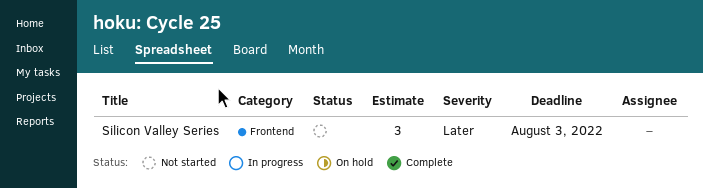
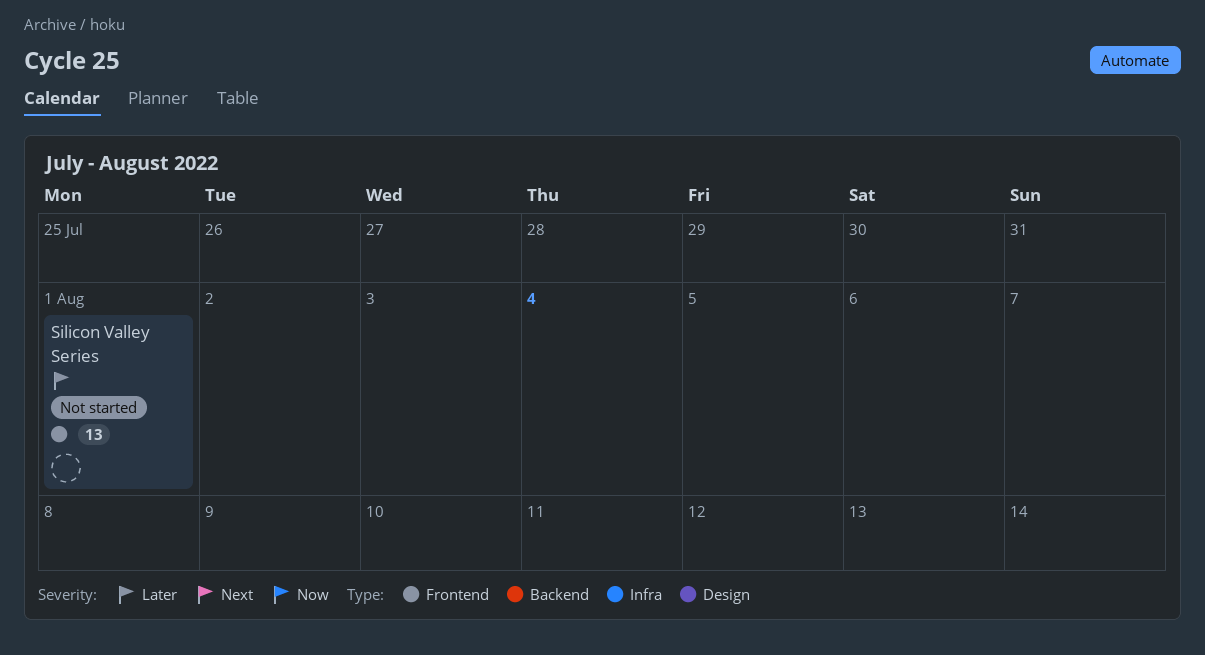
Silicon Valley Series, estimate: 3 -> 13
Silicon Valley Series, due: Aug 3 -> Aug 1

